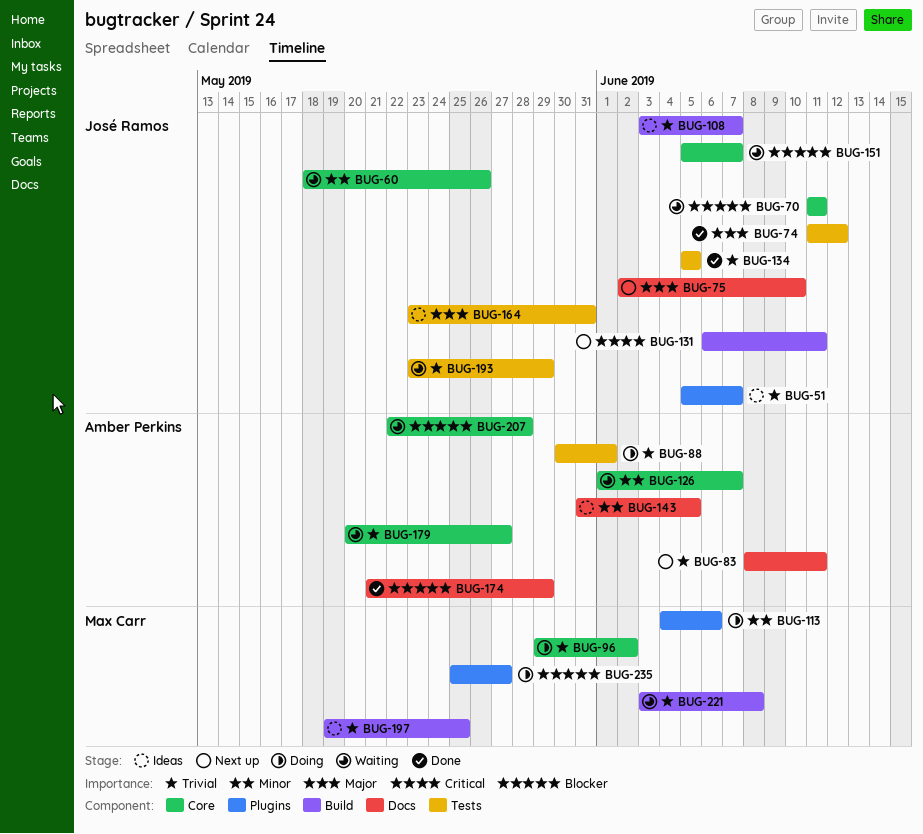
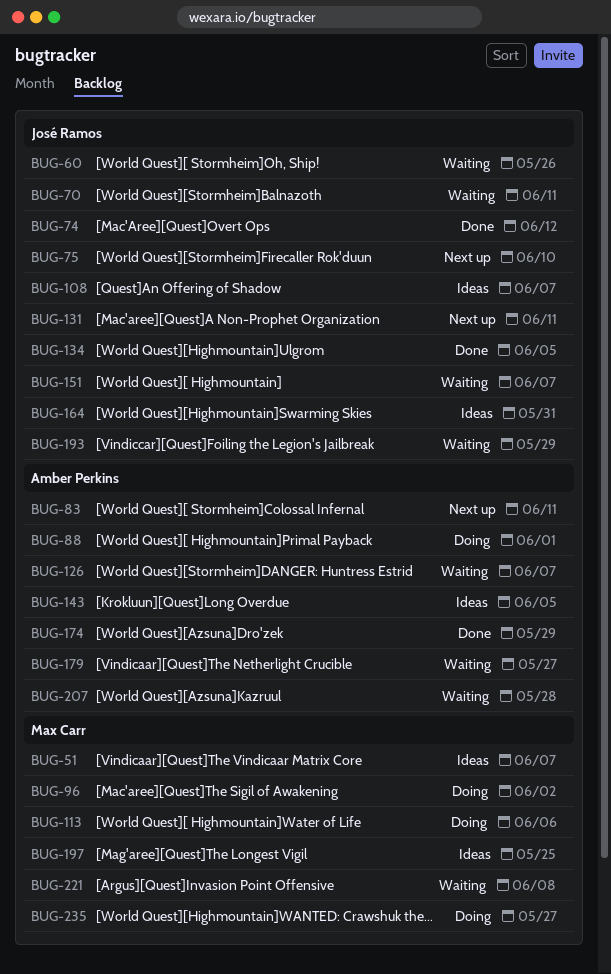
BUG-51, owner: José Ramos -> Max Carr

